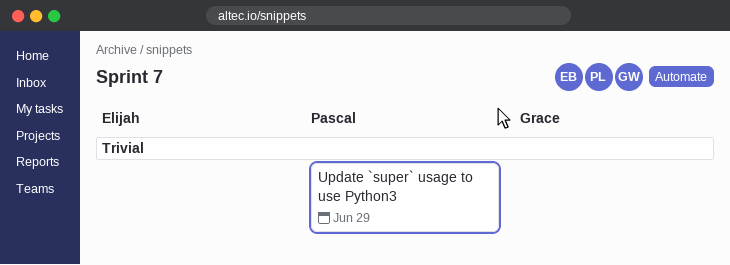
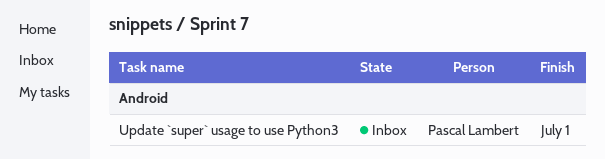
Update `super` usage to use Python3, due: Jun 29 -> Jul 1

